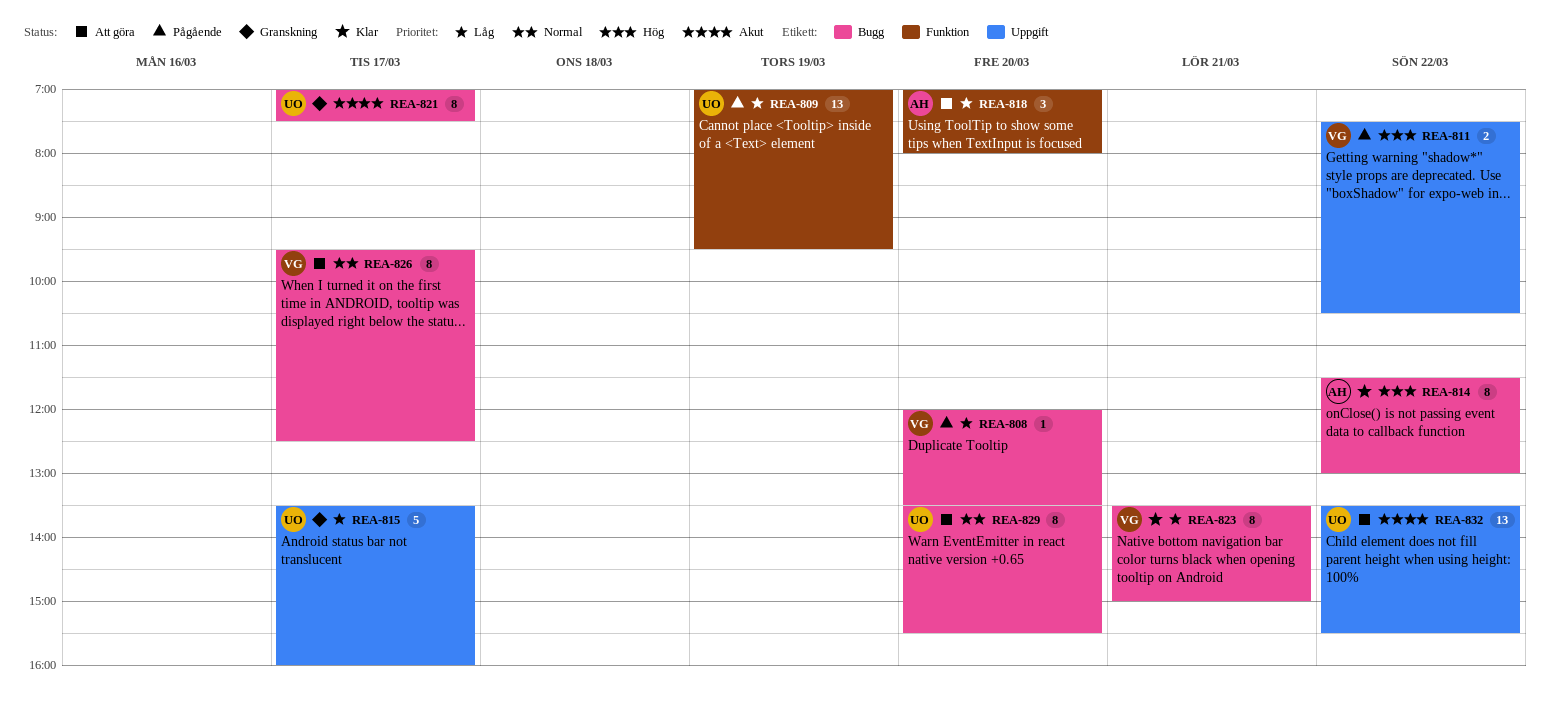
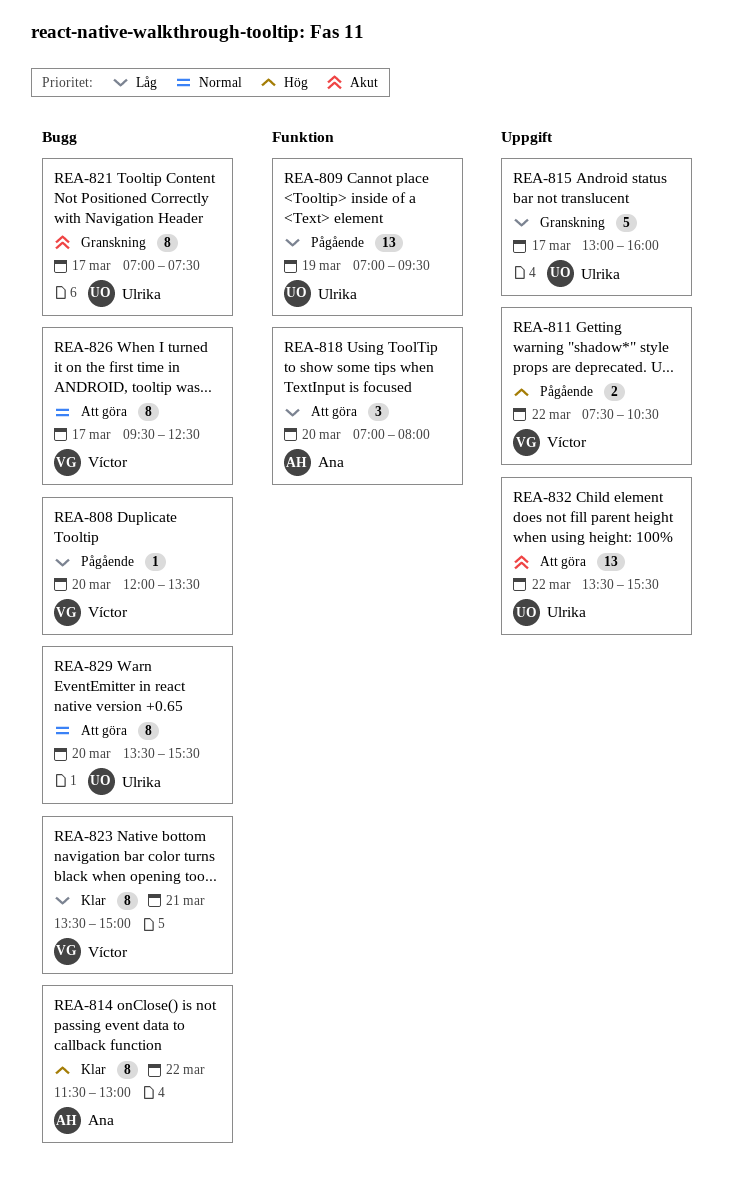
REA-815, begins: 13:30 -> 13:00

